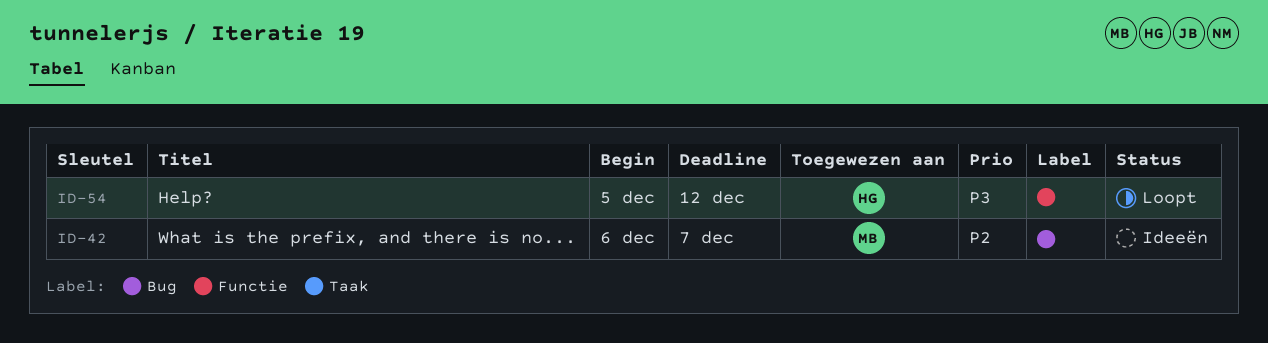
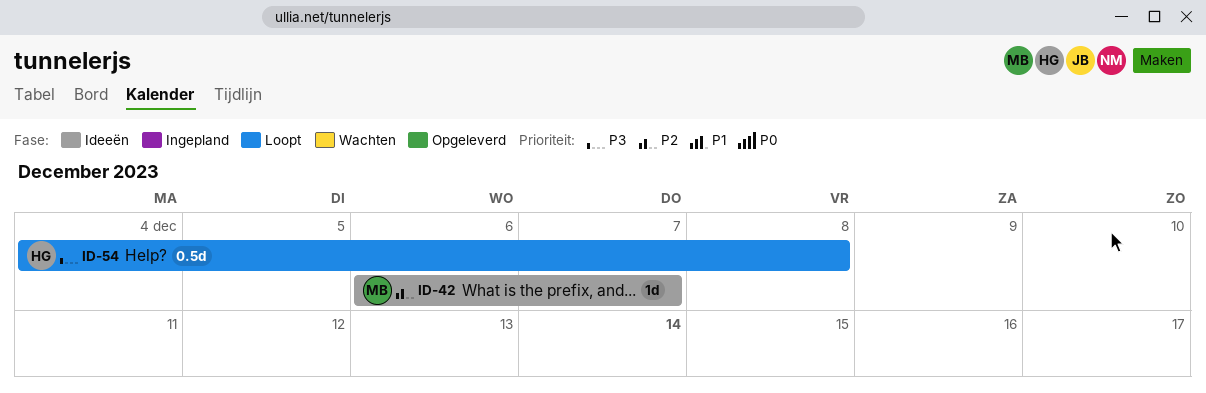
ID-54, start: Dec 5 -> Dec 4
ID-54, due: Dec 12 -> Dec 8

